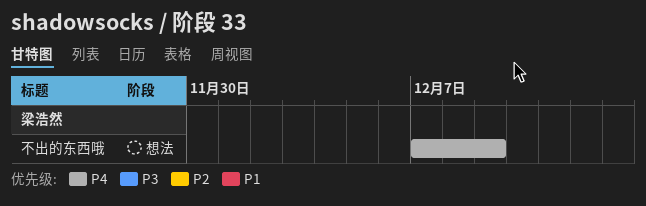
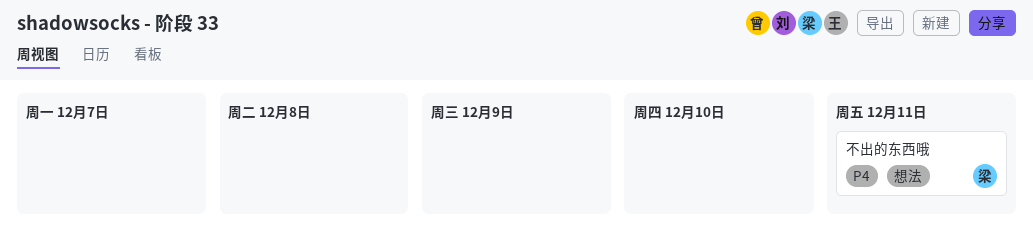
不出的东西哦, due: Dec 9 -> Dec 11

